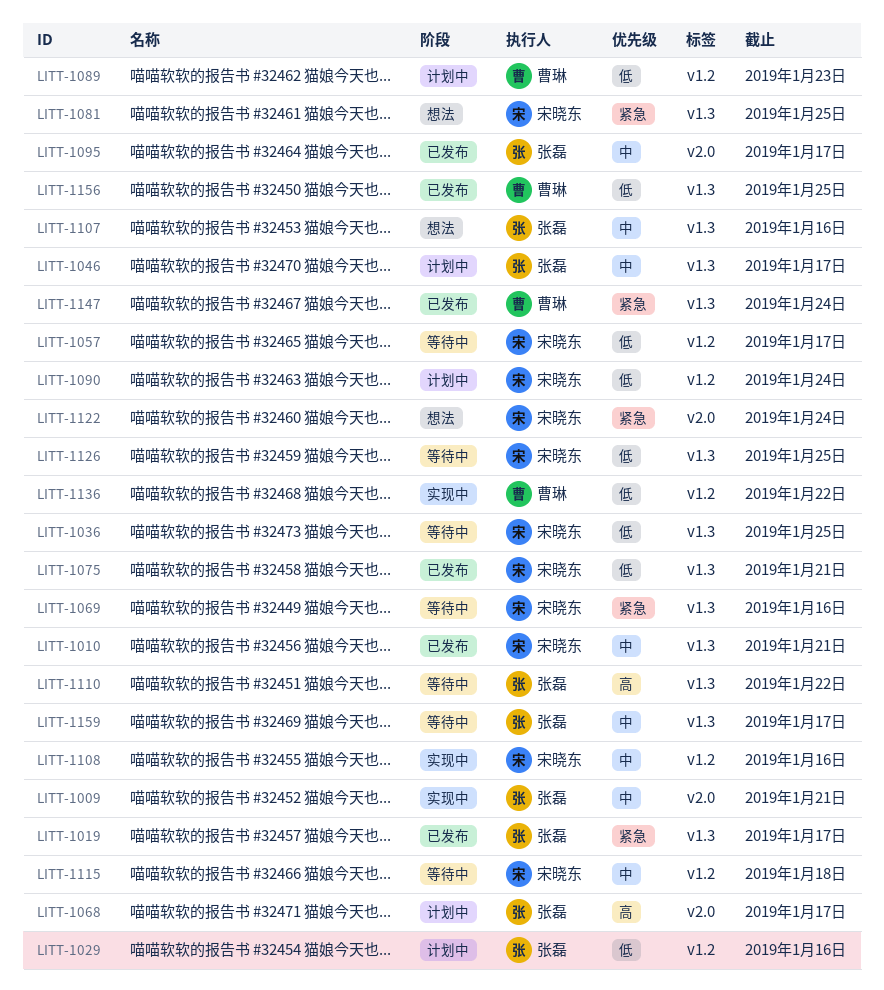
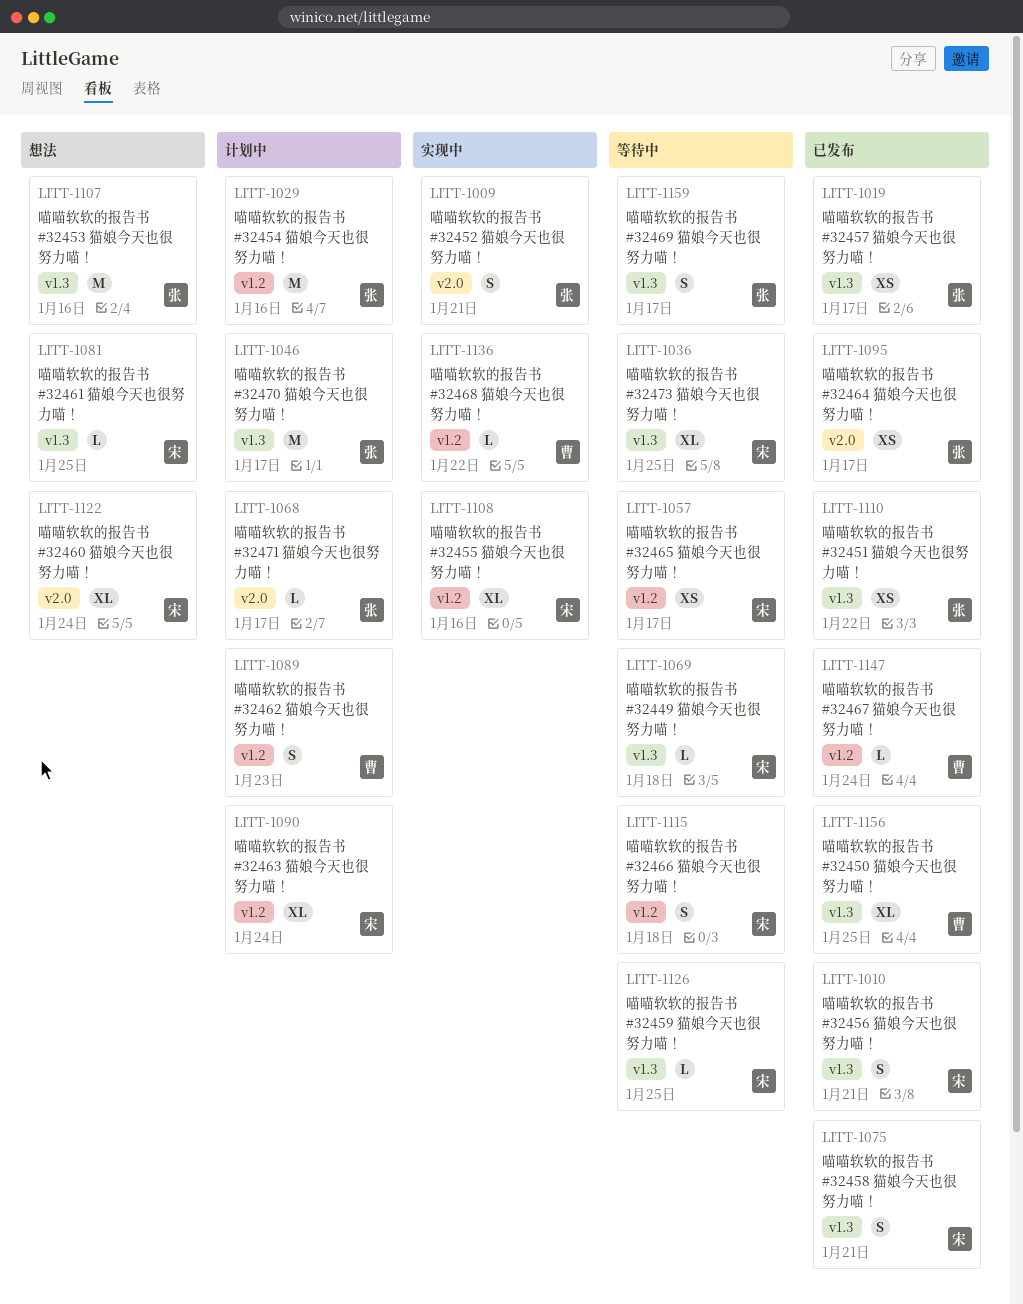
LITT-1069, due: Jan 16 -> Jan 18
LITT-1110, status: 等待中 -> 已发布
LITT-1147, label: v1.3 -> v1.2

